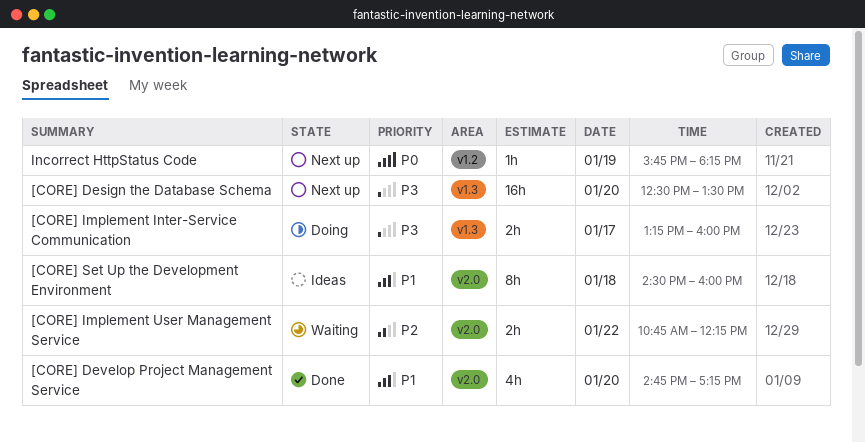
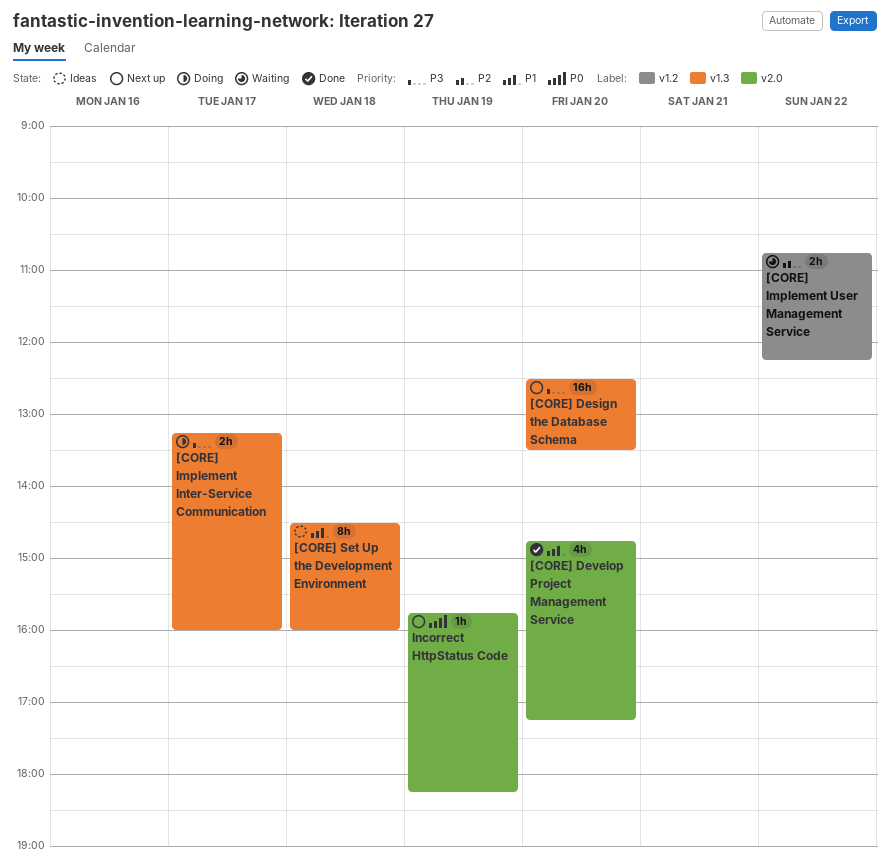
[CORE] Implement User Management Service, label: v2.0 -> v1.2
[CORE] Set Up the Development Environment, label: v2.0 -> v1.3
Incorrect HttpStatus Code, label: v1.2 -> v2.0

